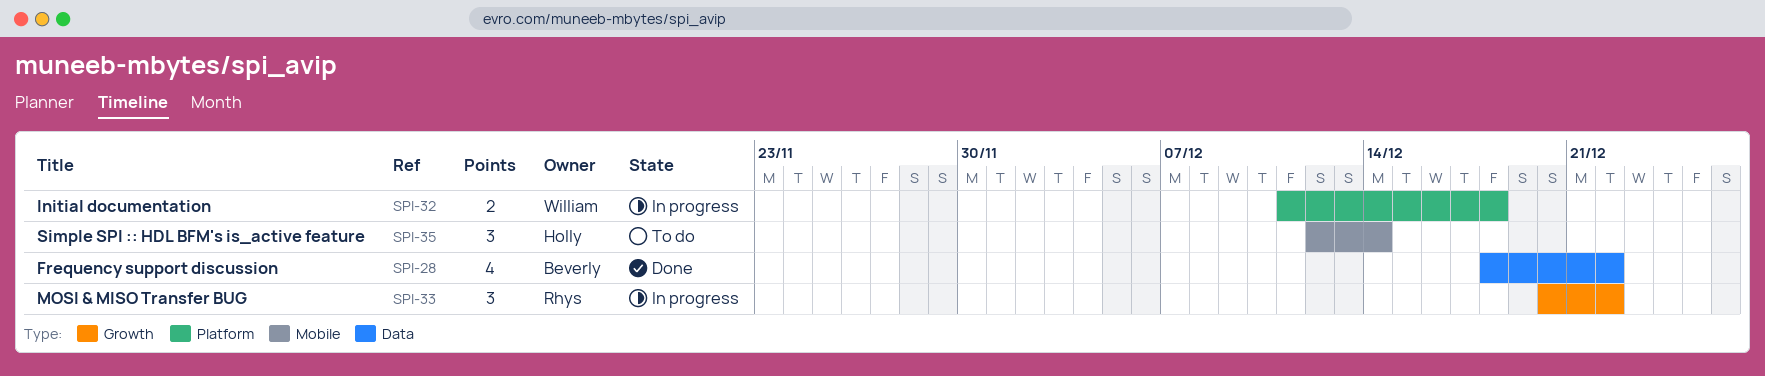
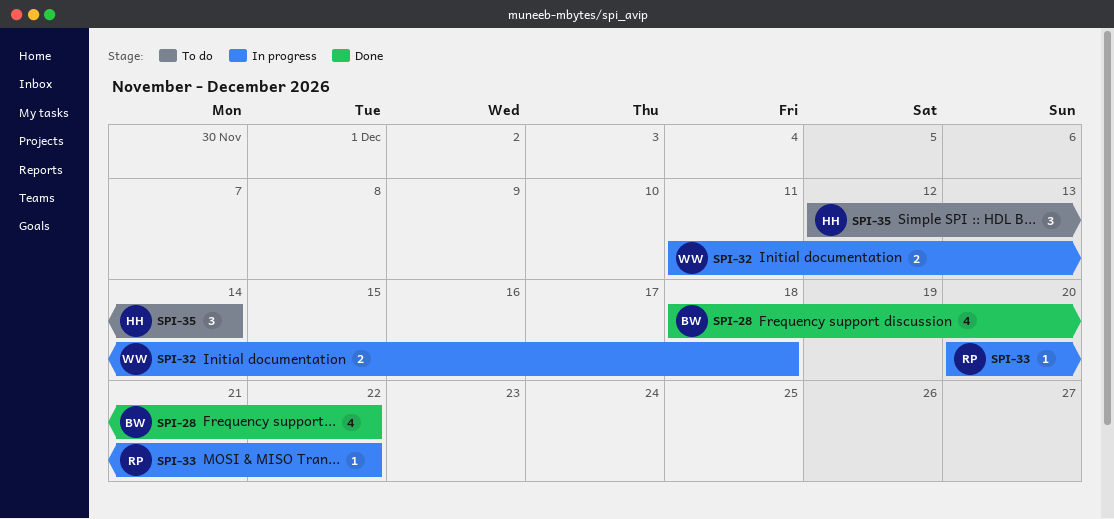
SPI-33, estimate: 3 -> 1

